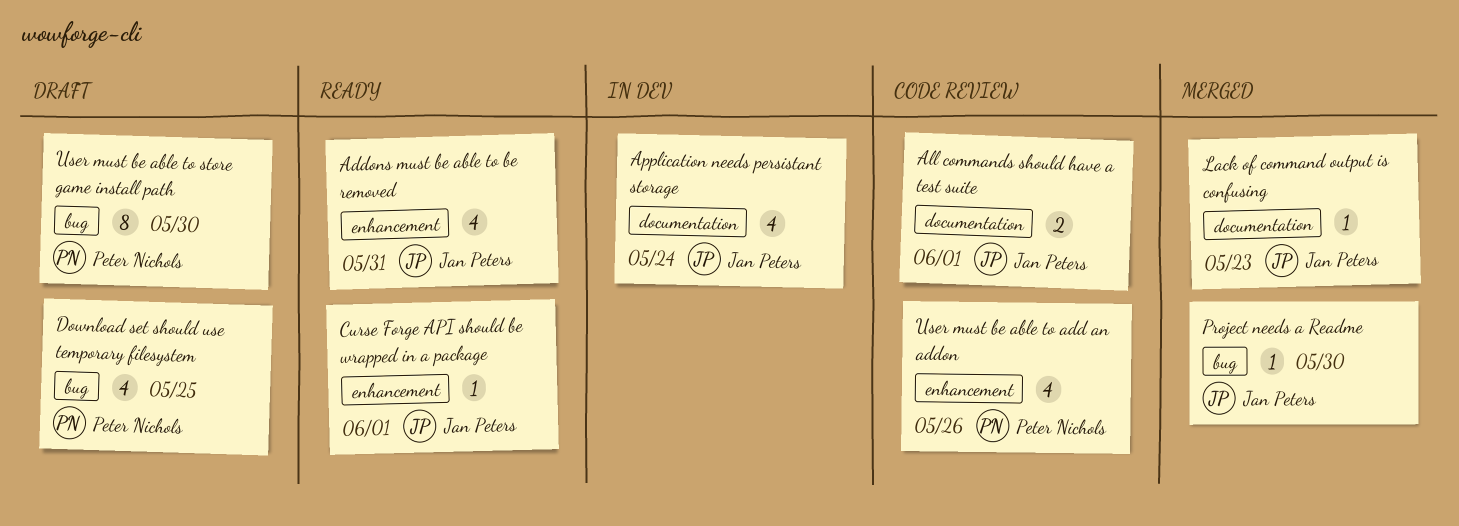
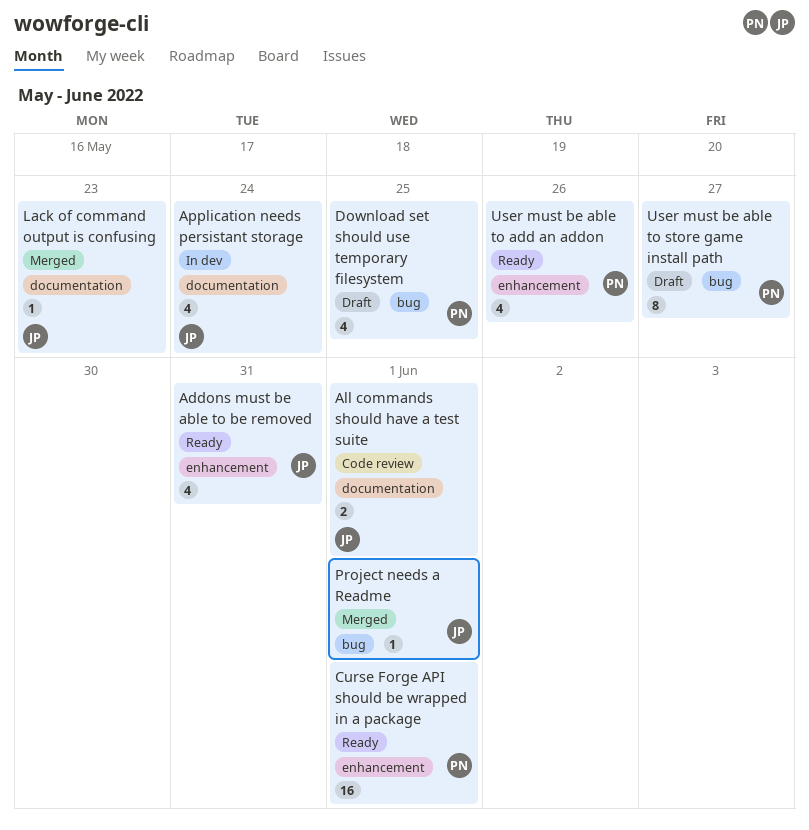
Curse Forge API should be wrapped in a package, owner: Jan Peters -> Peter Nichols
Curse Forge API should be wrapped in a package, estimate: 1 -> 16
Project needs a Readme, due: May 30 -> Jun 1
User must be able to add an addon, status: Code review -> Ready
User must be able to store game install path, due: May 30 -> May 27

